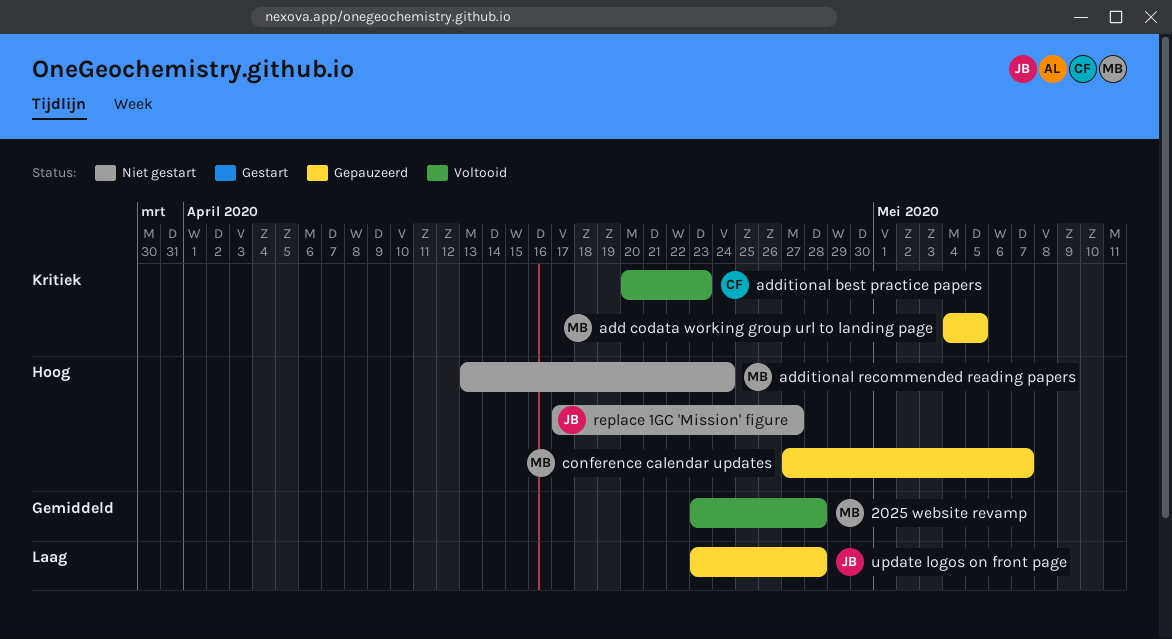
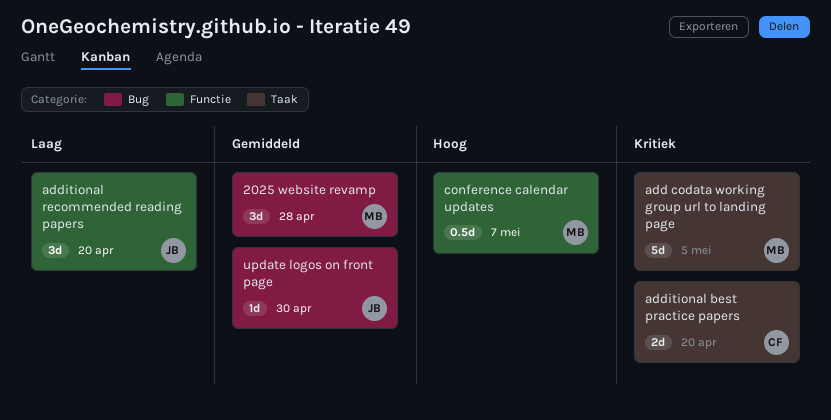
additional best practice papers, due: Apr 23 -> Apr 20
additional recommended reading papers, owner: MB -> JB
additional recommended reading papers, priority: Hoog -> Laag
additional recommended reading papers, due: Apr 24 -> Apr 20
replace 1GC 'Mission' figure: present -> none
update logos on front page, priority: Laag -> Gemiddeld
update logos on front page, due: Apr 28 -> Apr 30

